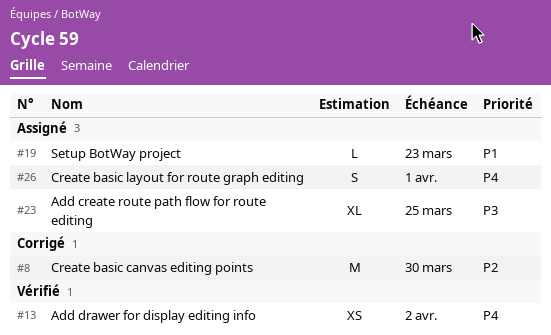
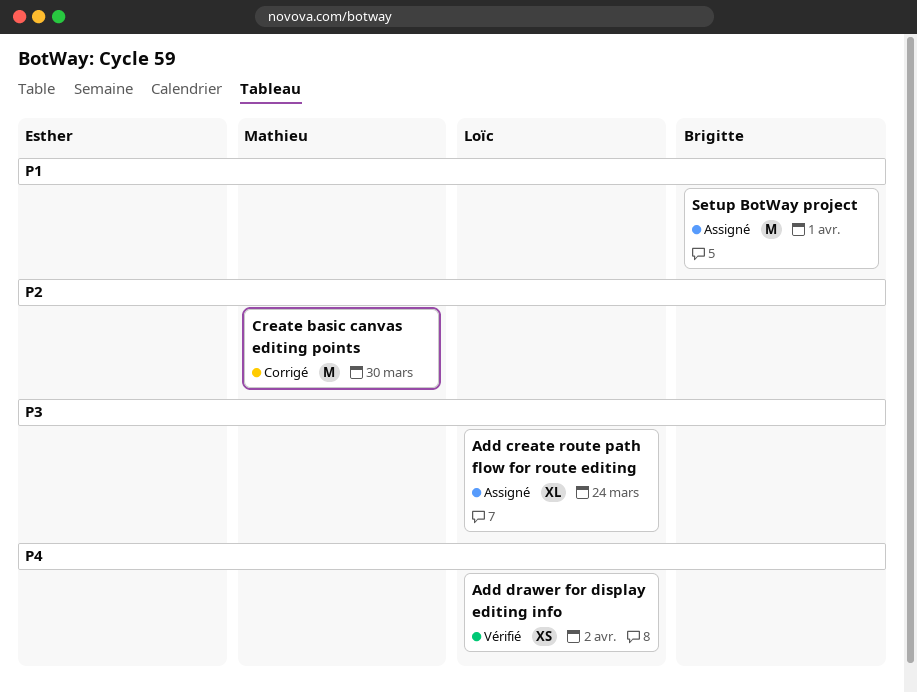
Add create route path flow for route editing, due: Mar 25 -> Mar 24
Create basic layout for route graph editing: present -> none
Setup BotWay project, estimate: L -> M
Setup BotWay project, due: Mar 23 -> Apr 1

